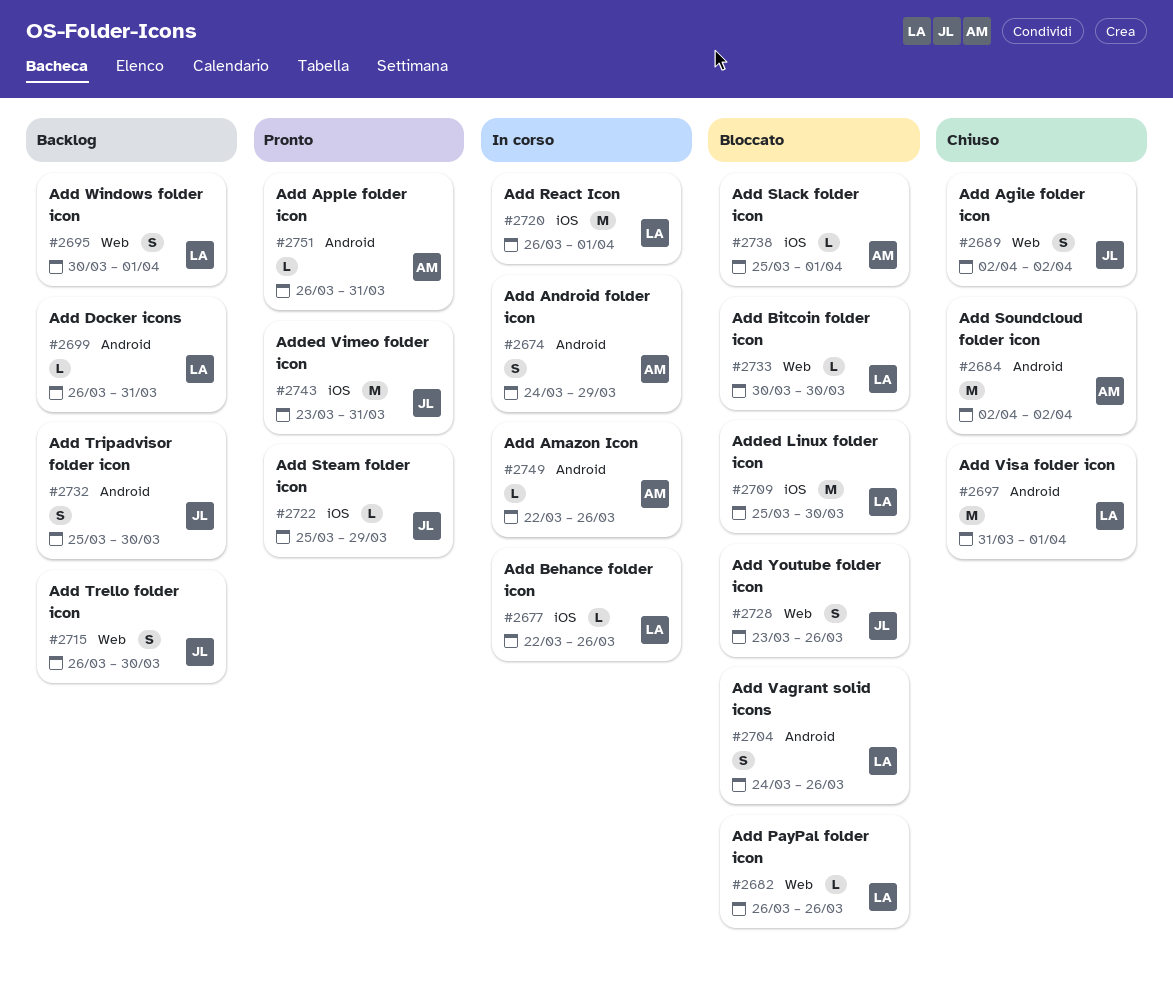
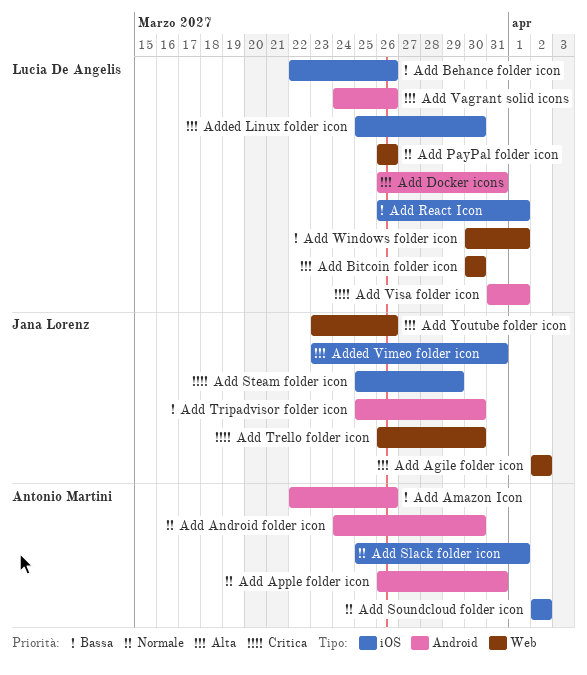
Add Android folder icon, due: Mar 29 -> Mar 30
Add Soundcloud folder icon, label: Android -> iOS

